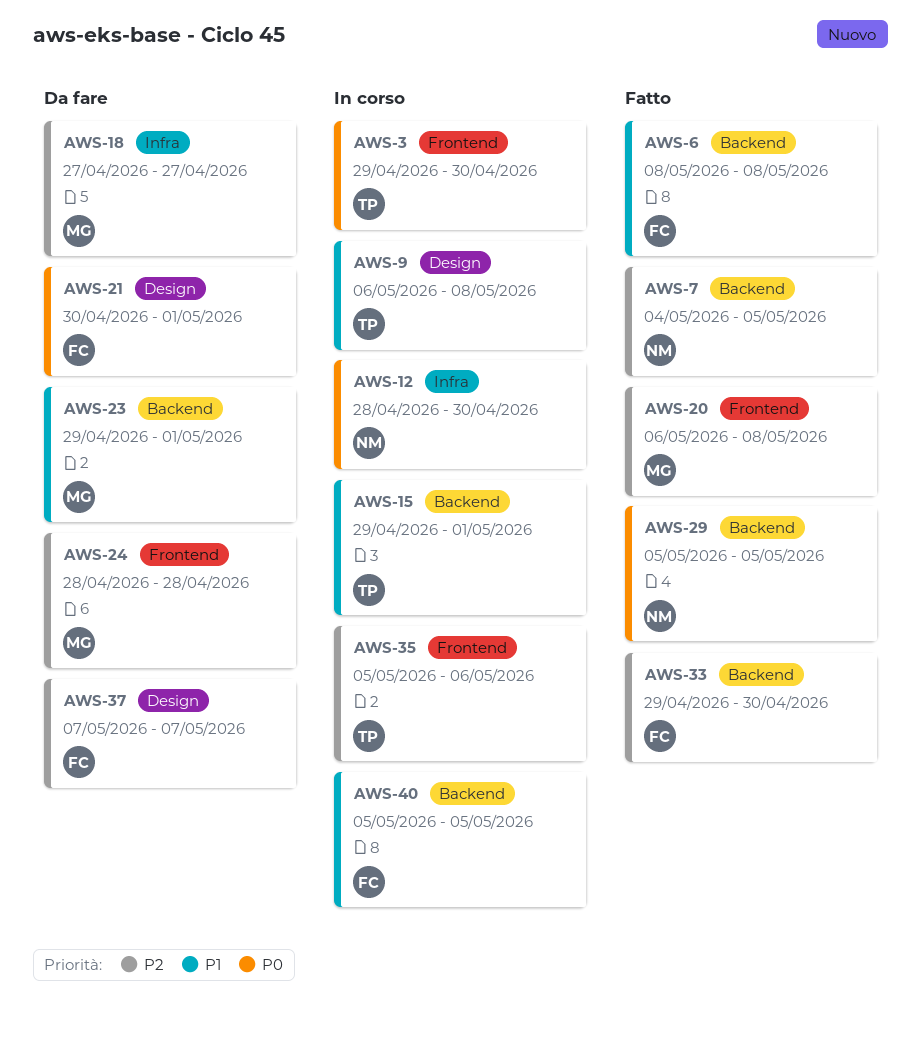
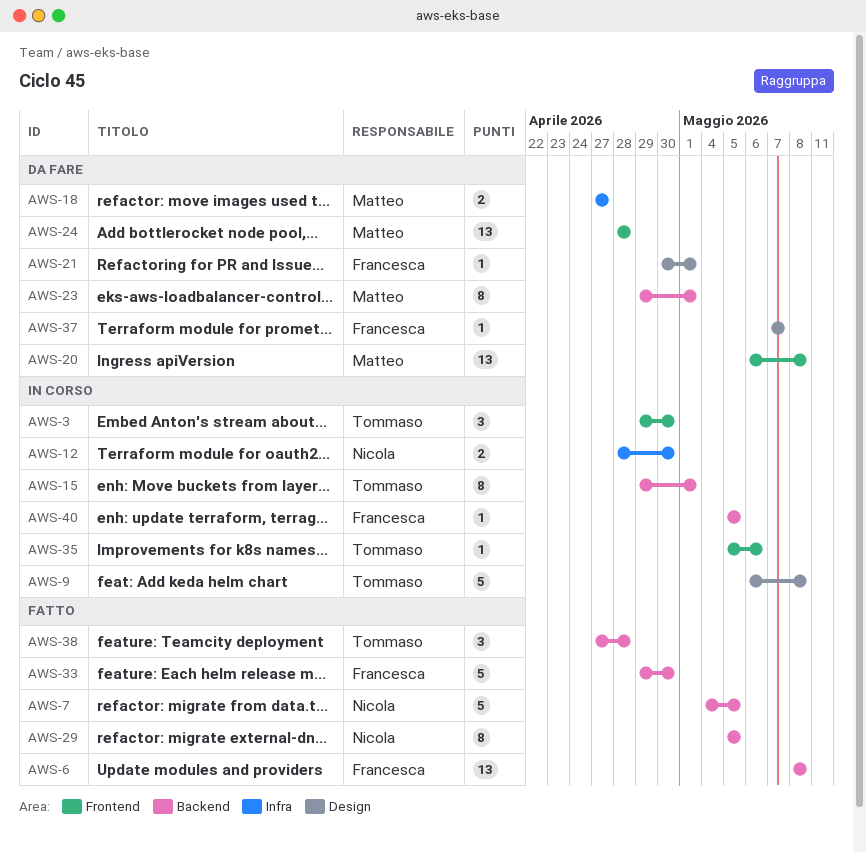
AWS-20, status: Fatto -> Da fare
AWS-38: none -> present

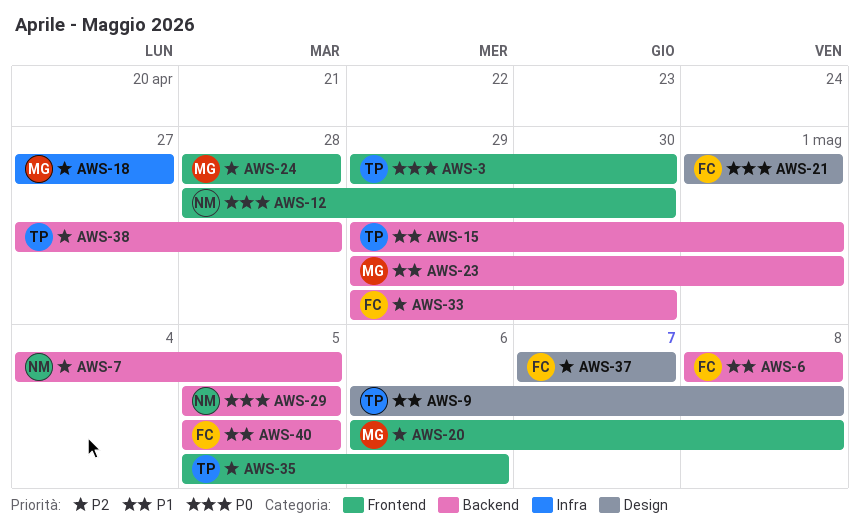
AWS-12, label: Infra -> Frontend
AWS-21, start: Apr 30 -> May 1

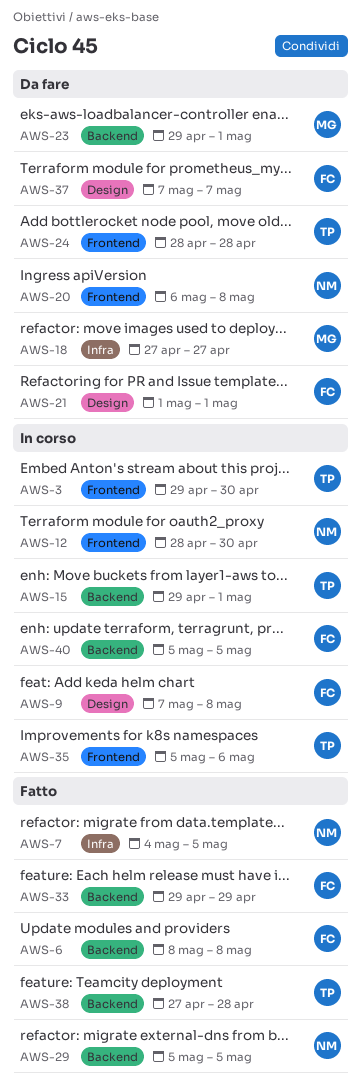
AWS-7, label: Backend -> Infra
AWS-9, owner: TP -> FC
AWS-9, start: May 6 -> May 7
AWS-20, owner: MG -> NM
AWS-24, owner: MG -> TP
AWS-33, due: Apr 30 -> Apr 29

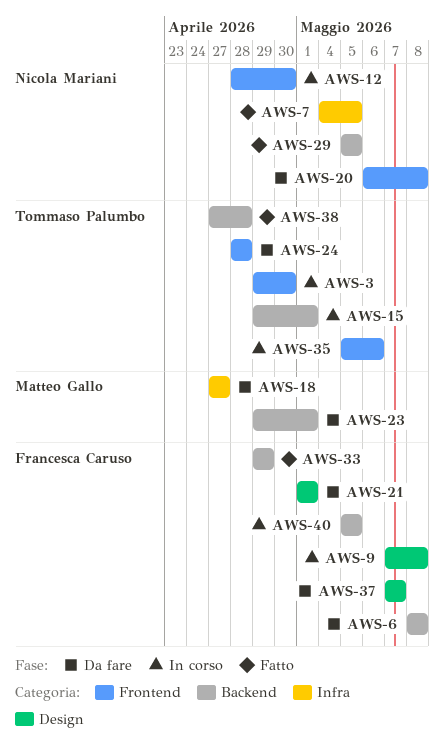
AWS-6, status: Fatto -> Da fare

